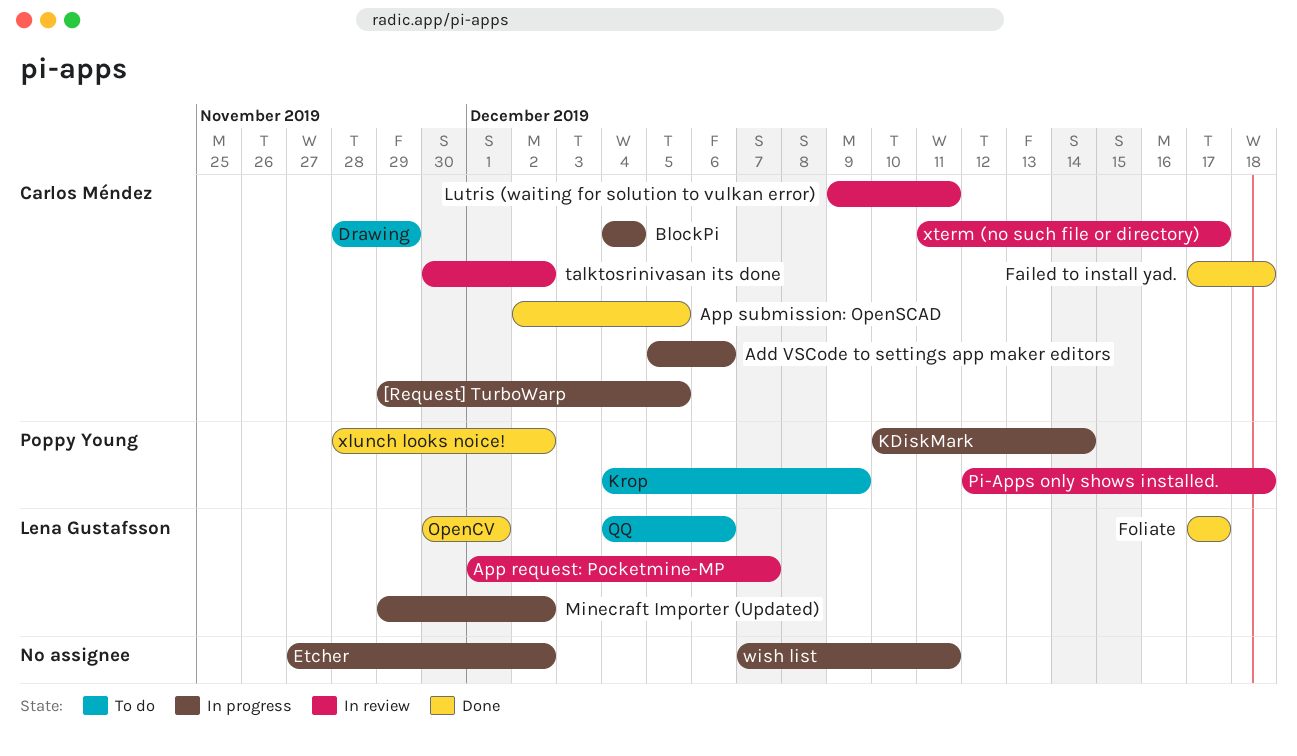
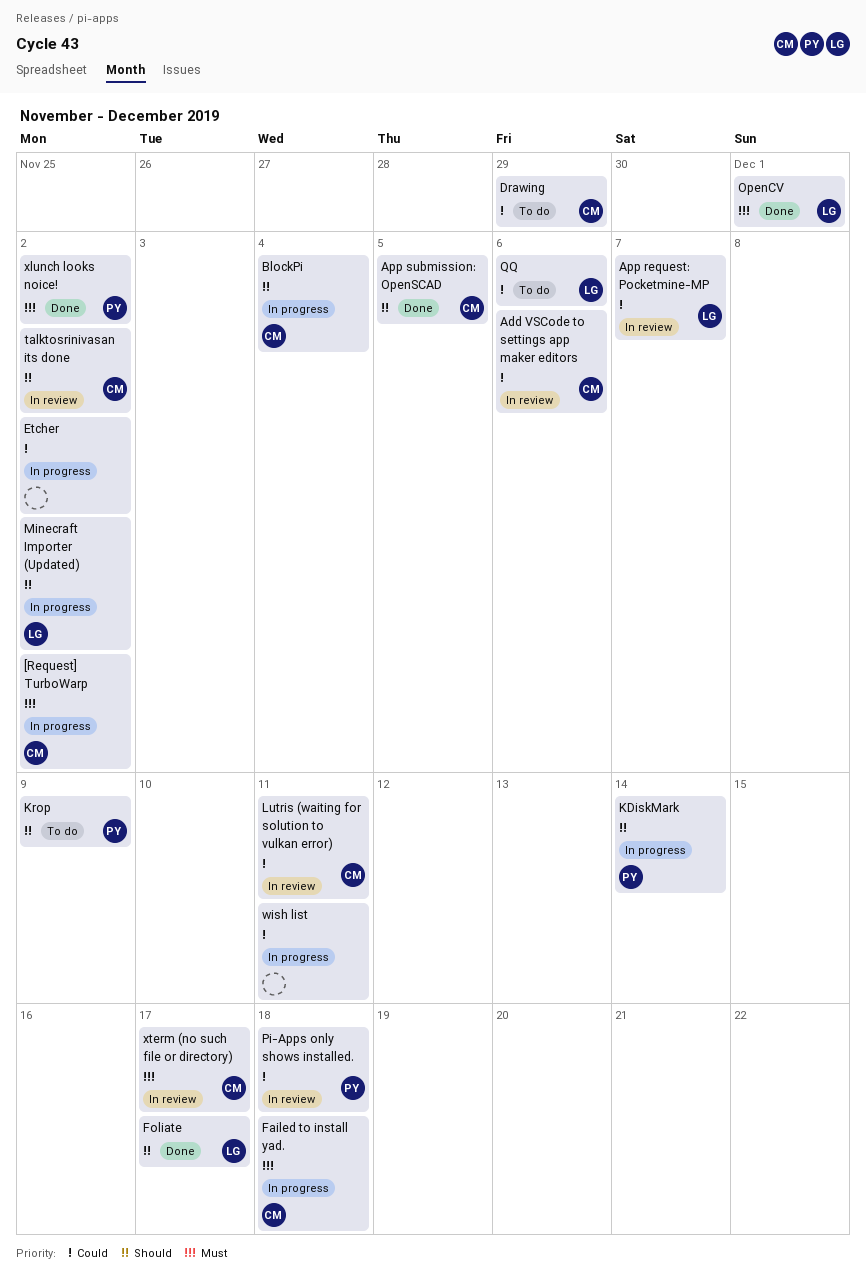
[Request] TurboWarp, due: Dec 5 -> Dec 2
Add VSCode to settings app maker editors, status: In progress -> In review
Failed to install yad., status: Done -> In progress

